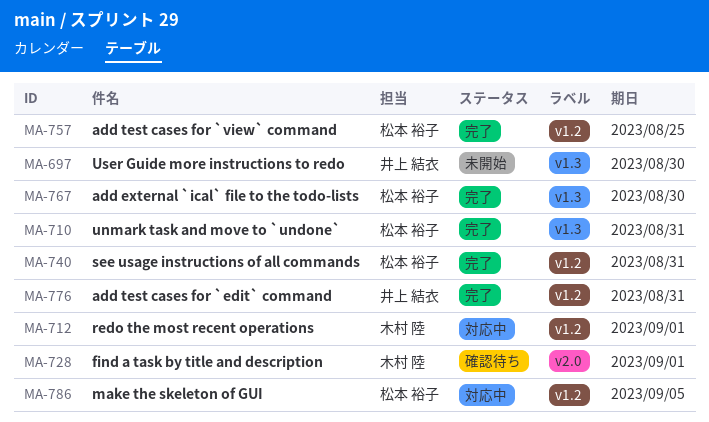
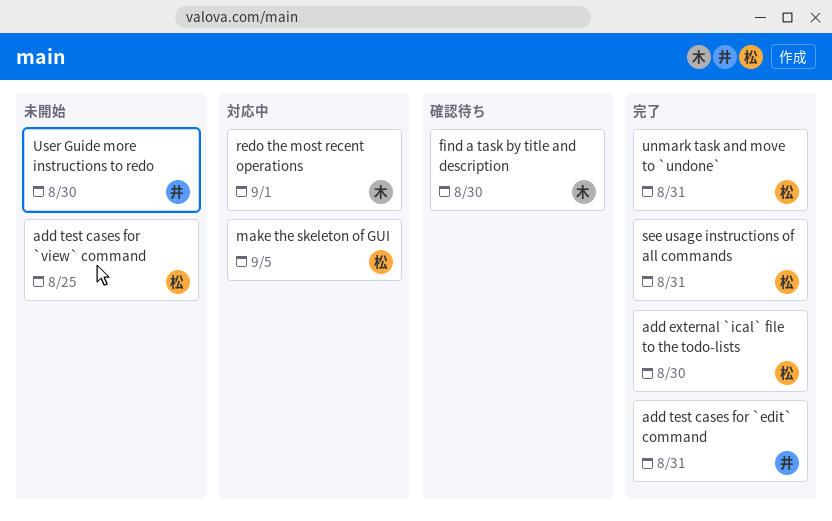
add test cases for `view` command, status: 完了 -> 未開始
find a task by title and description, due: Sep 1 -> Aug 30

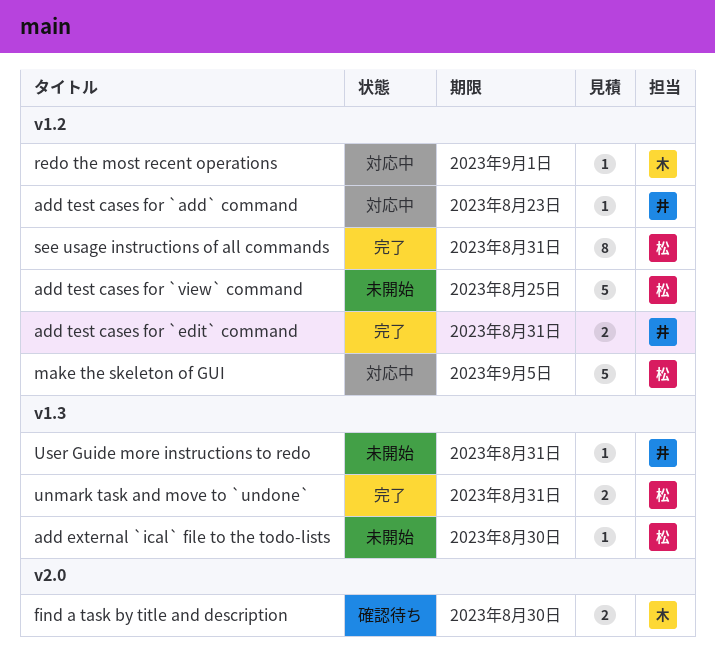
add external `ical` file to the todo-lists, status: 完了 -> 未開始
add test cases for `add` command: none -> present
User Guide more instructions to redo, due: Aug 30 -> Aug 31

